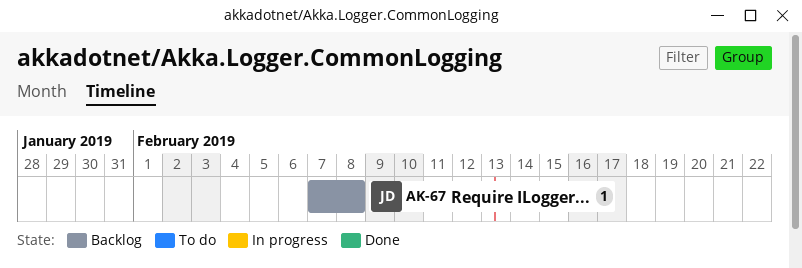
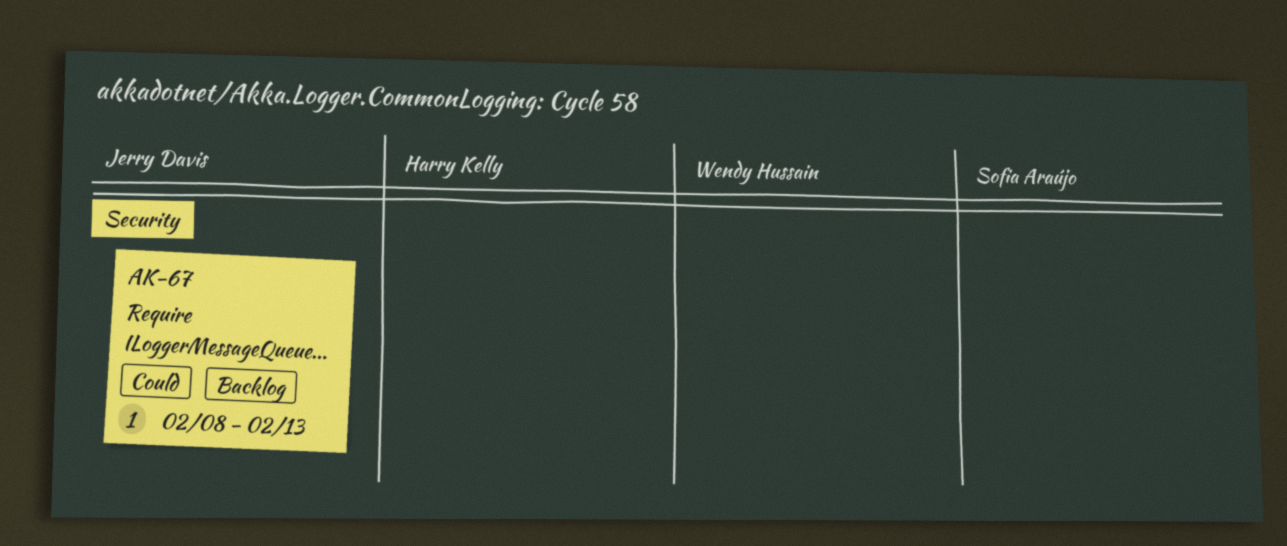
AK-67, start: Feb 7 -> Feb 8
AK-67, due: Feb 8 -> Feb 13

